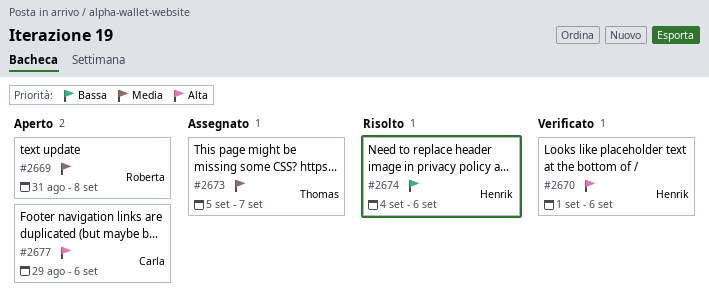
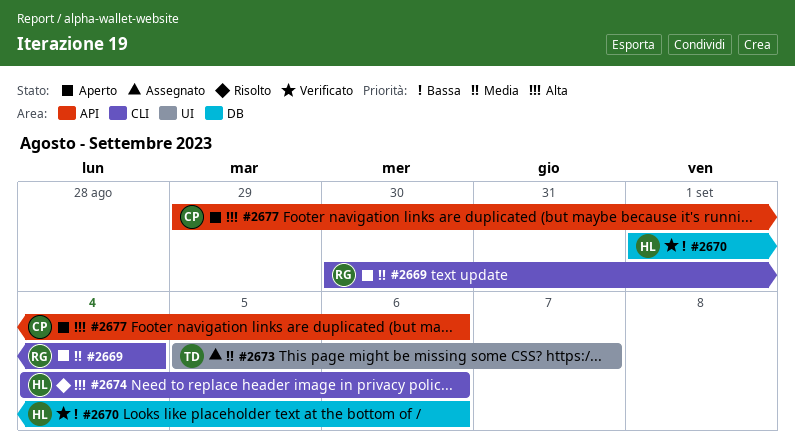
#2669, start: Aug 31 -> Aug 30
#2669, due: Sep 8 -> Sep 4
#2670, priority: Alta -> Bassa
#2674, priority: Bassa -> Alta

